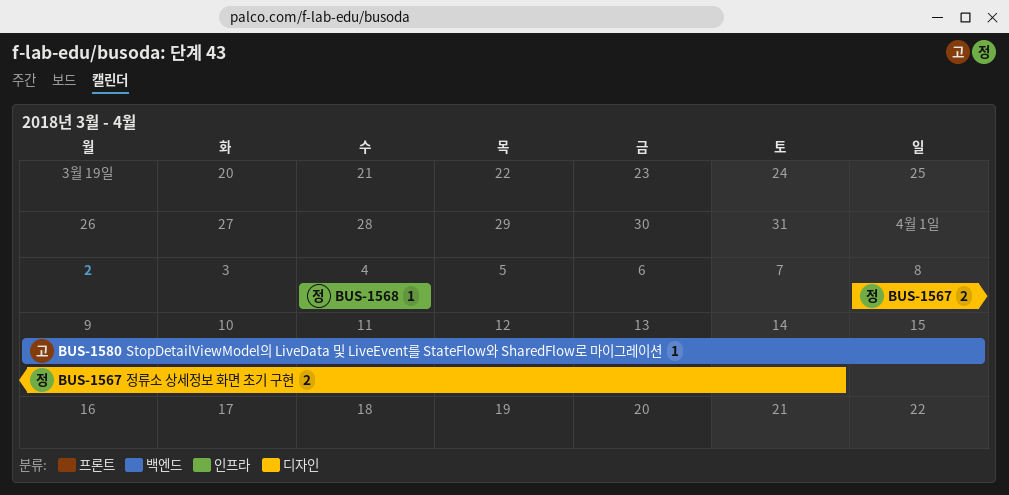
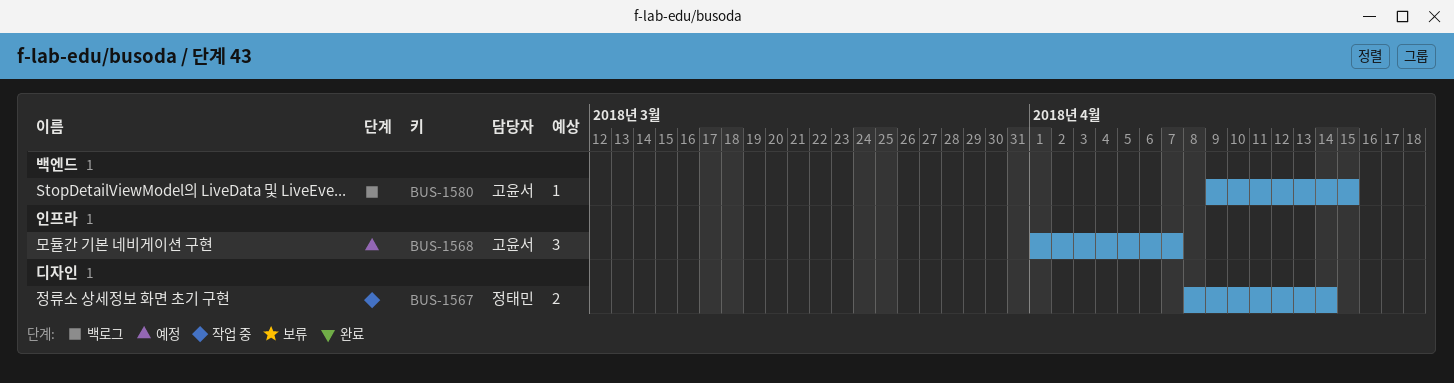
BUS-1568, owner: 정태민 -> 고윤서
BUS-1568, estimate: 1 -> 3
BUS-1568, start: Apr 4 -> Apr 1
BUS-1568, due: Apr 4 -> Apr 7

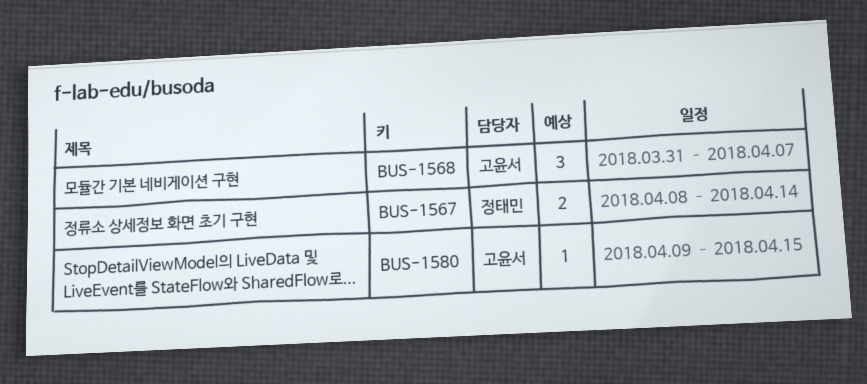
BUS-1568, start: Apr 1 -> Mar 31

